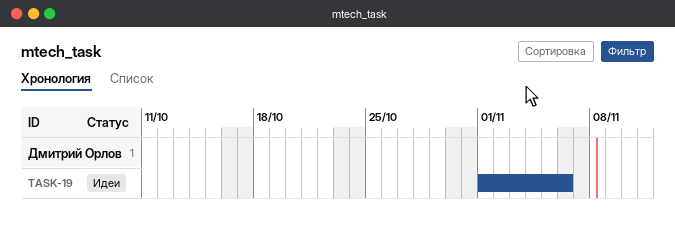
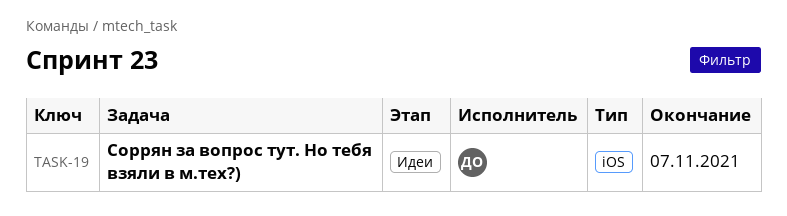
TASK-19, due: Nov 6 -> Nov 7

